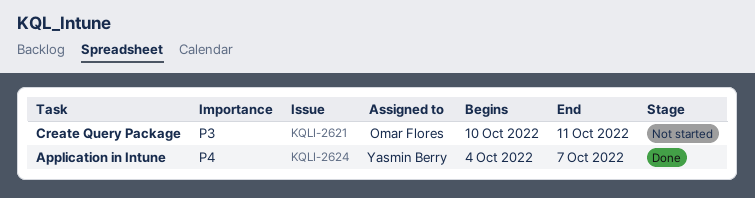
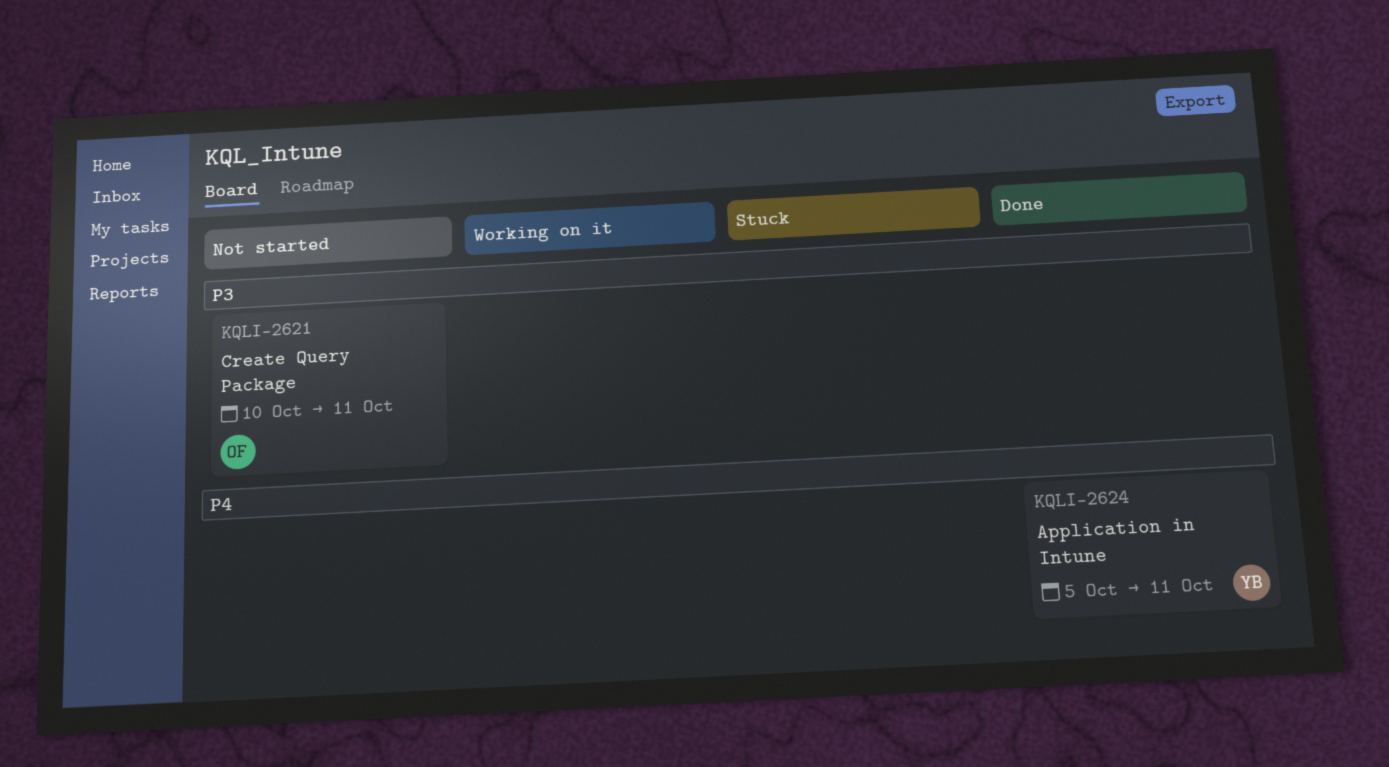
KQLI-2624, start: Oct 4 -> Oct 5
KQLI-2624, due: Oct 7 -> Oct 11

